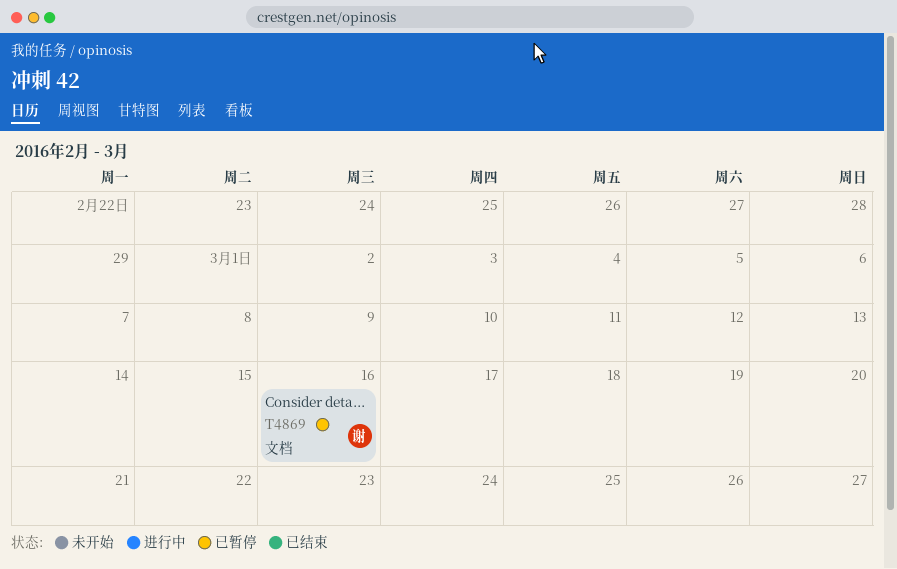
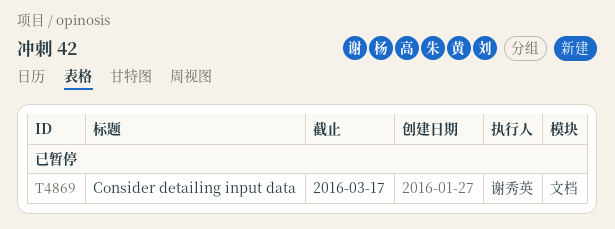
T4869, due: Mar 16 -> Mar 17

